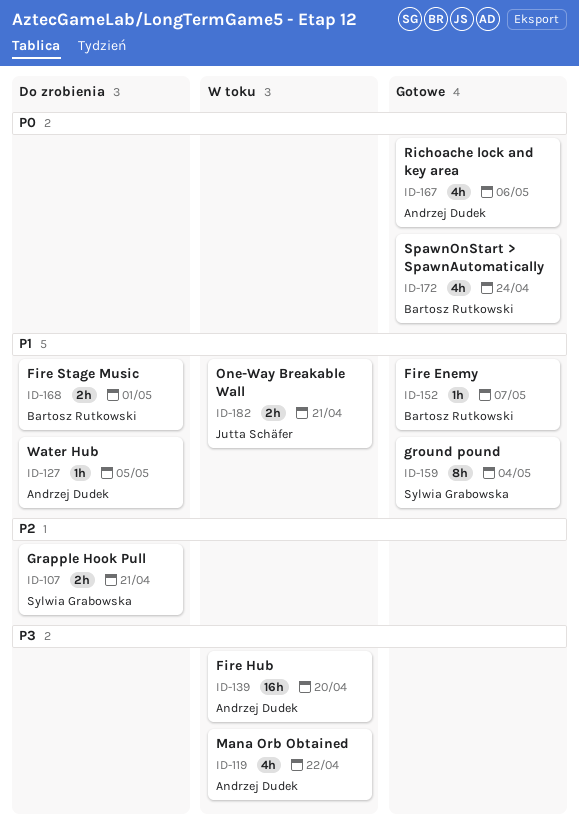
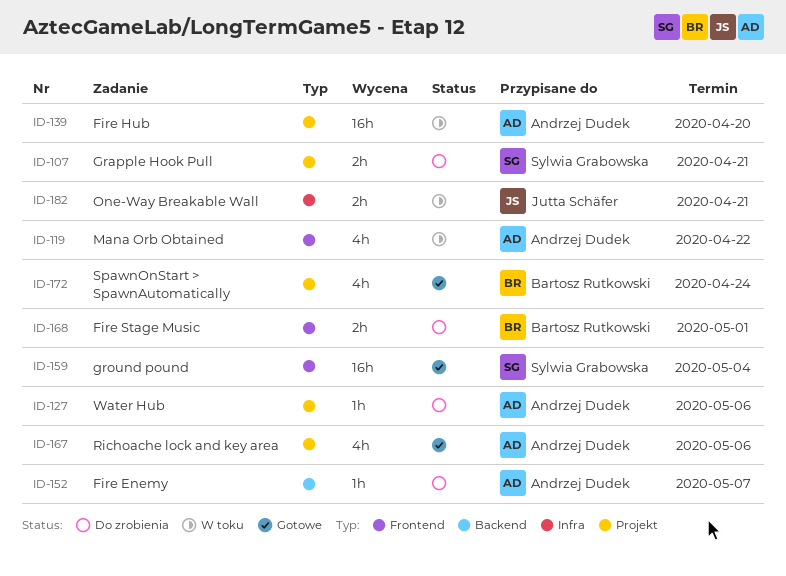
ID-127, due: May 5 -> May 6
ID-152, status: Gotowe -> Do zrobienia
ID-152, owner: Bartosz Rutkowski -> Andrzej Dudek
ID-159, estimate: 8h -> 16h

